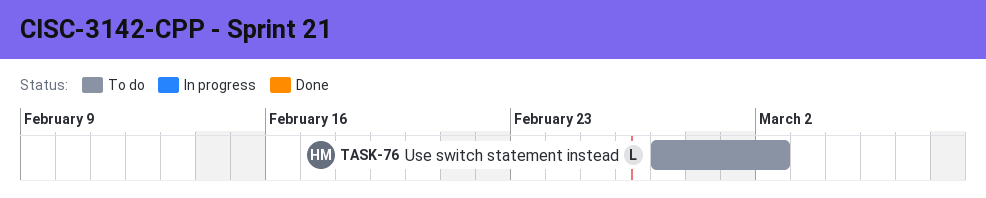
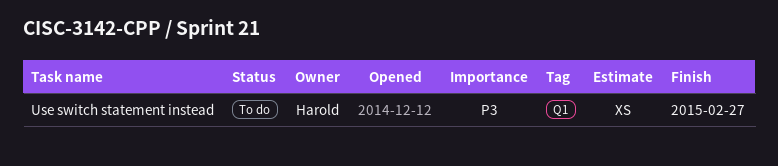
Use switch statement instead, estimate: L -> XS
Use switch statement instead, due: Mar 2 -> Feb 27

